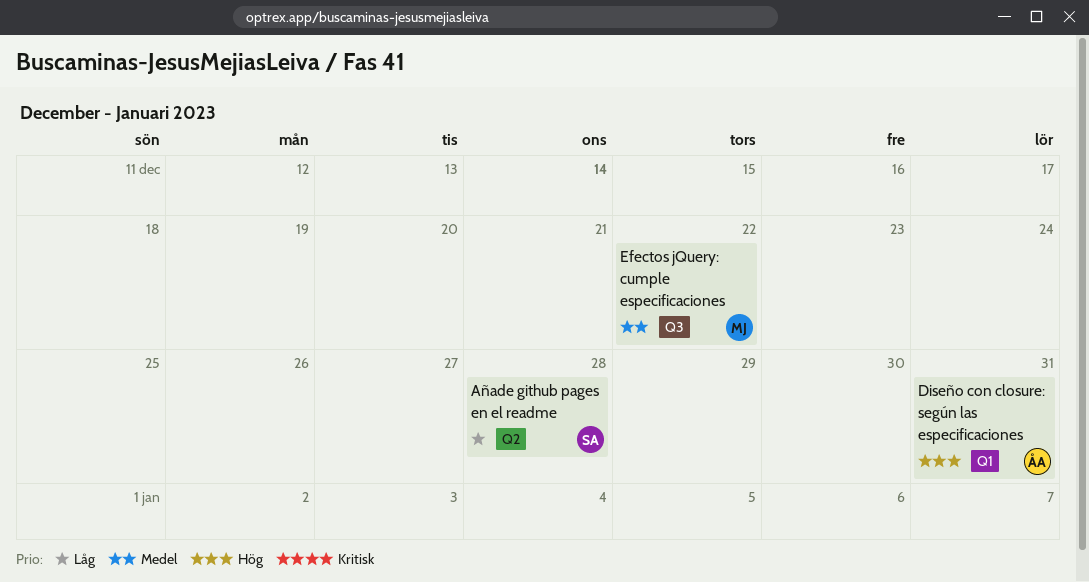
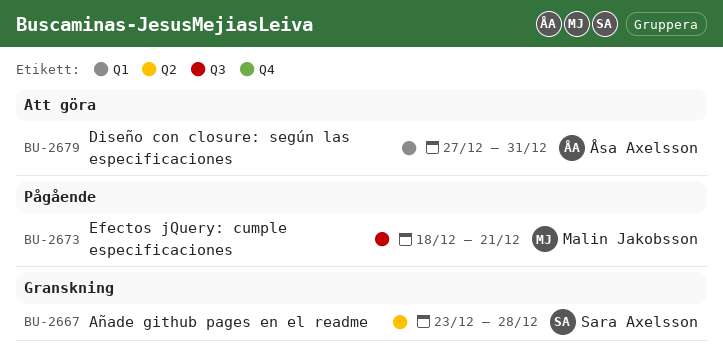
Efectos jQuery: cumple especificaciones, due: Dec 22 -> Dec 21

